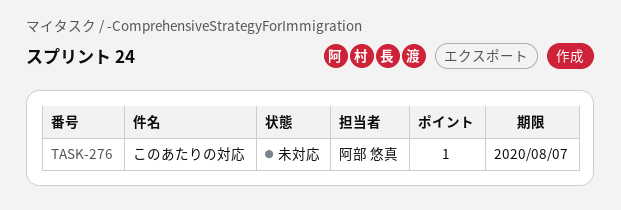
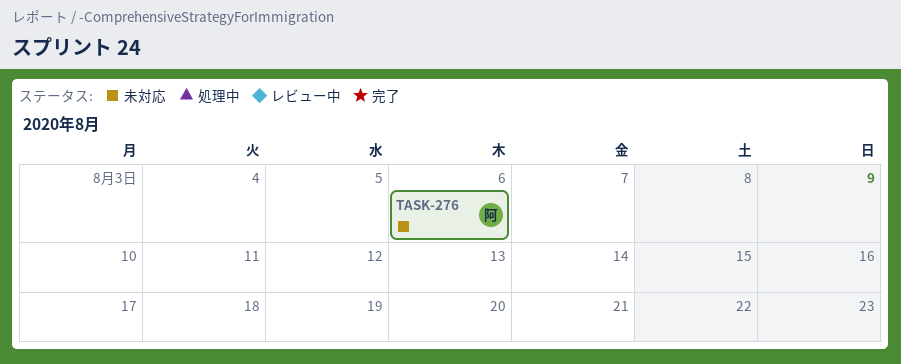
TASK-276, due: Aug 7 -> Aug 6

